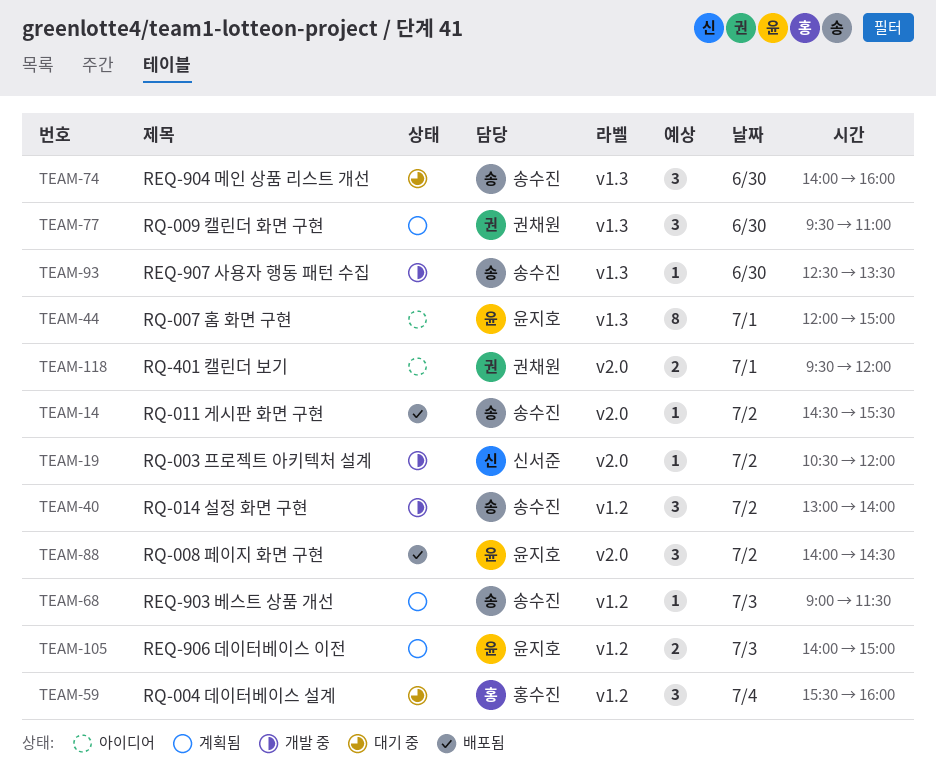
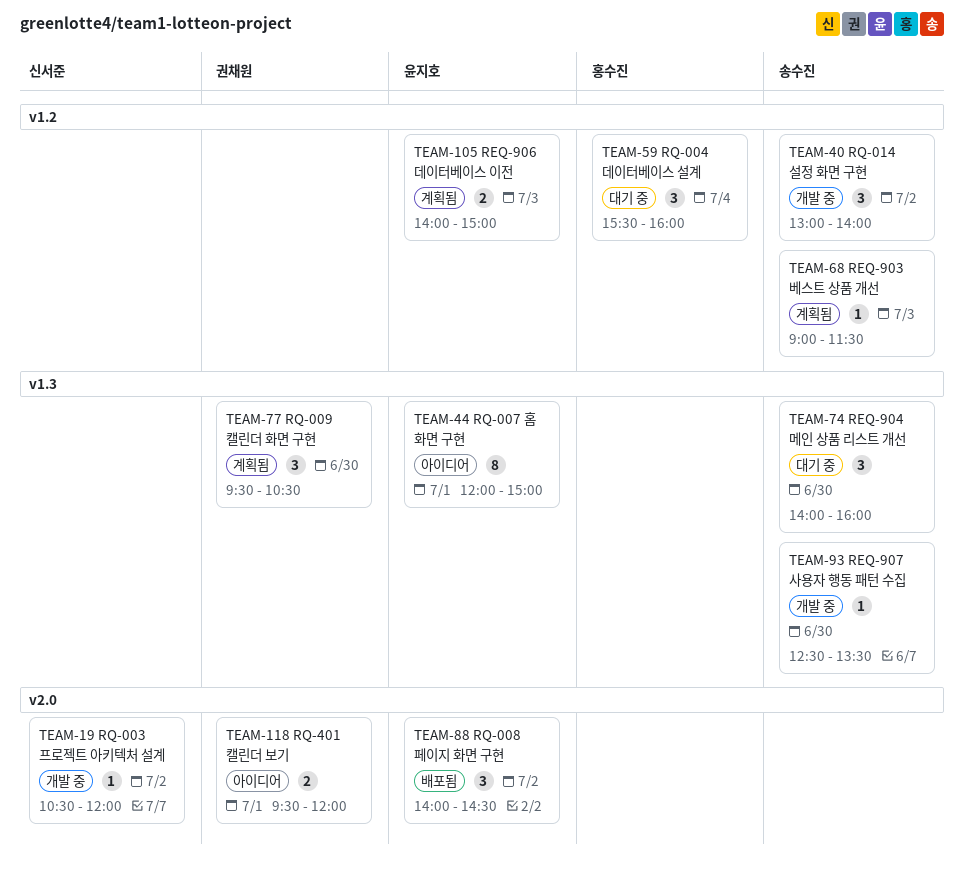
TEAM-14: present -> none
TEAM-77, ends: 11:00 -> 10:30

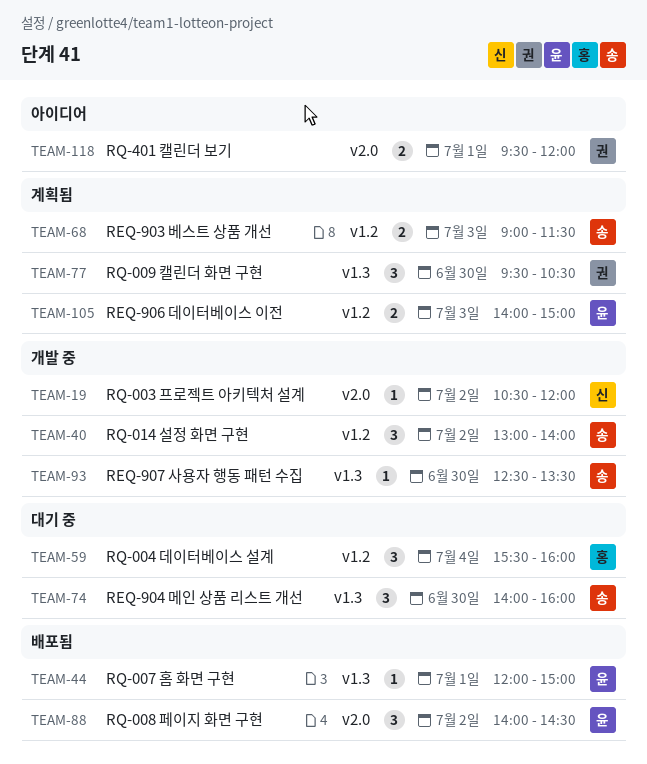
TEAM-44, status: 아이디어 -> 배포됨
TEAM-44, estimate: 8 -> 1
TEAM-68, estimate: 1 -> 2

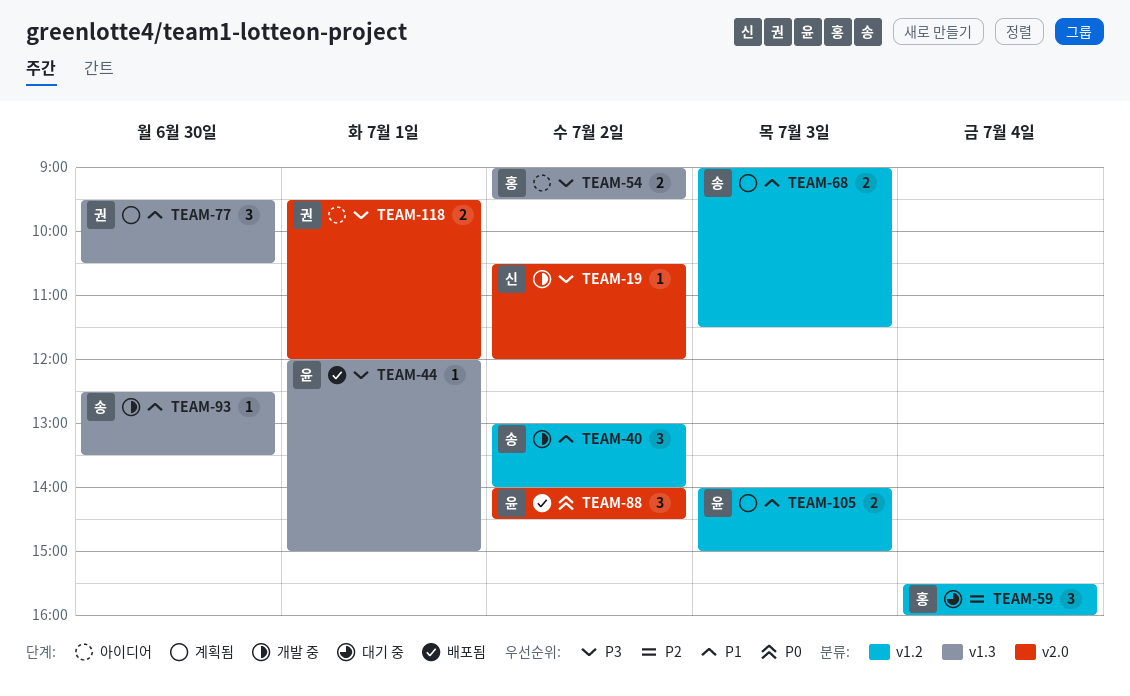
TEAM-54: none -> present
TEAM-74: present -> none

